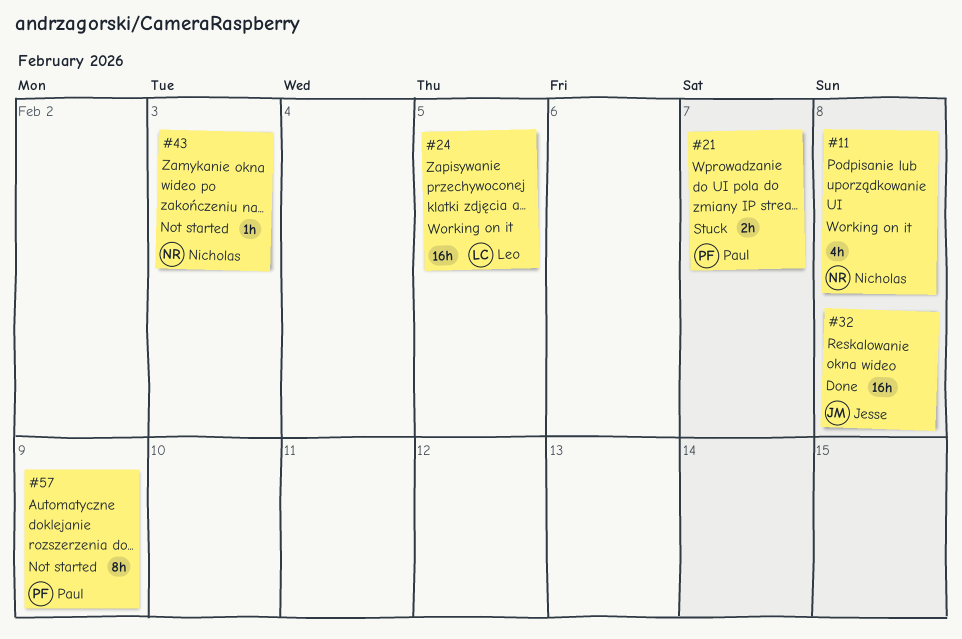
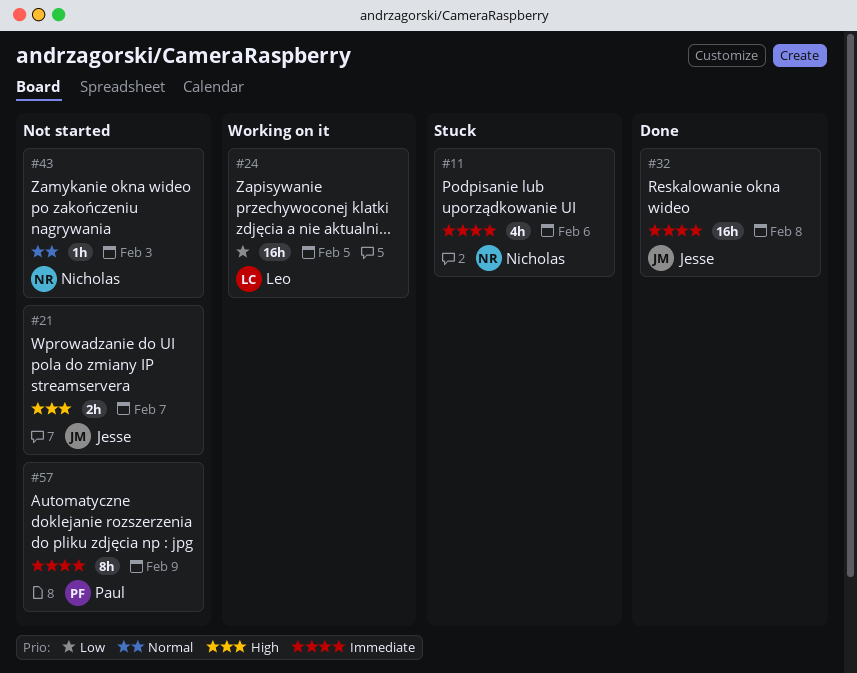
#11, status: Working on it -> Stuck
#11, due: Feb 8 -> Feb 6
#21, status: Stuck -> Not started
#21, owner: Paul -> Jesse

